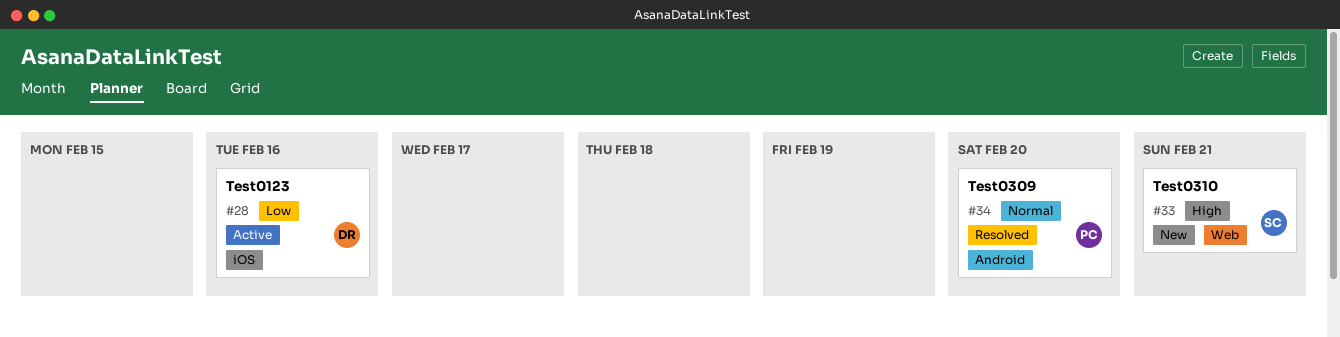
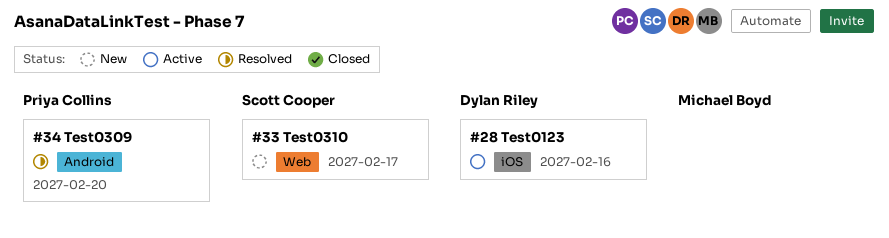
#33, due: Feb 21 -> Feb 17

